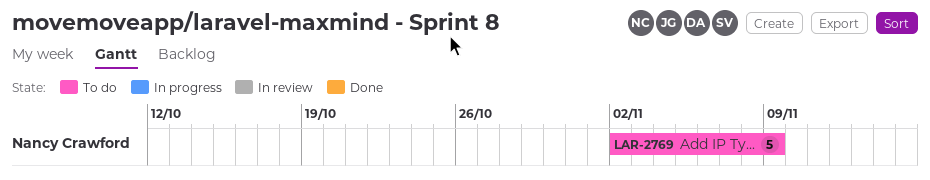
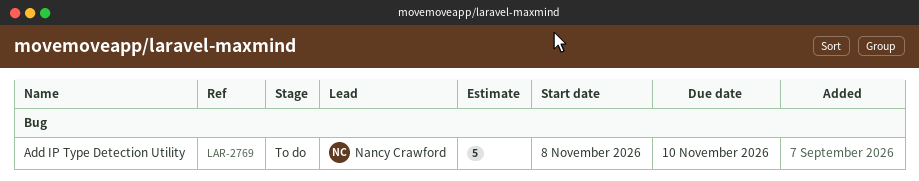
LAR-2769, start: Nov 2 -> Nov 8
LAR-2769, due: Nov 9 -> Nov 10

